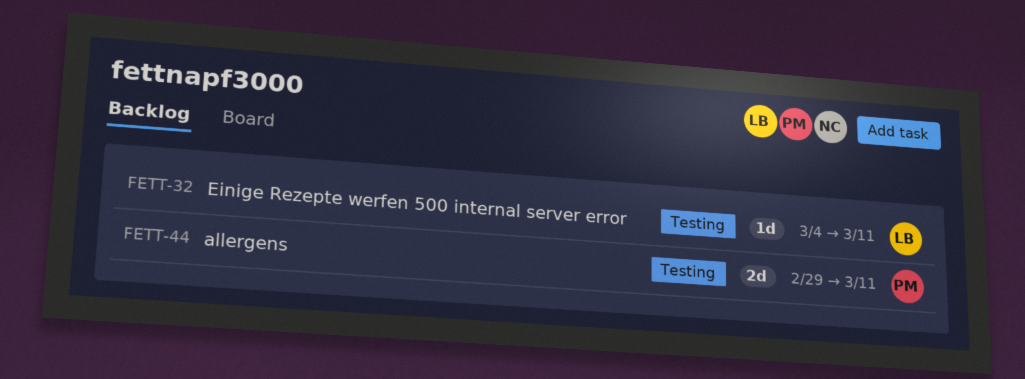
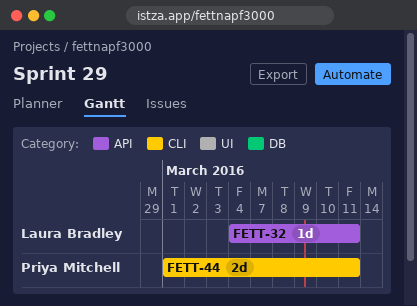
FETT-44, start: Feb 29 -> Mar 1

